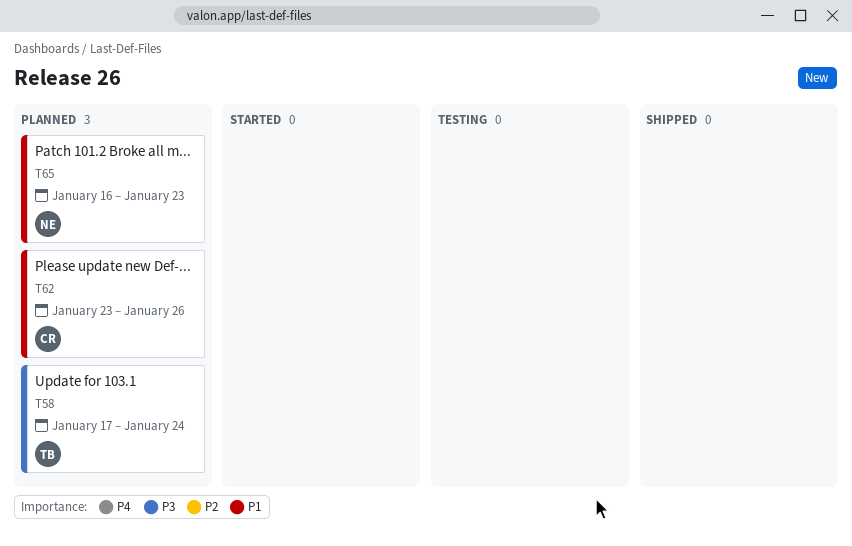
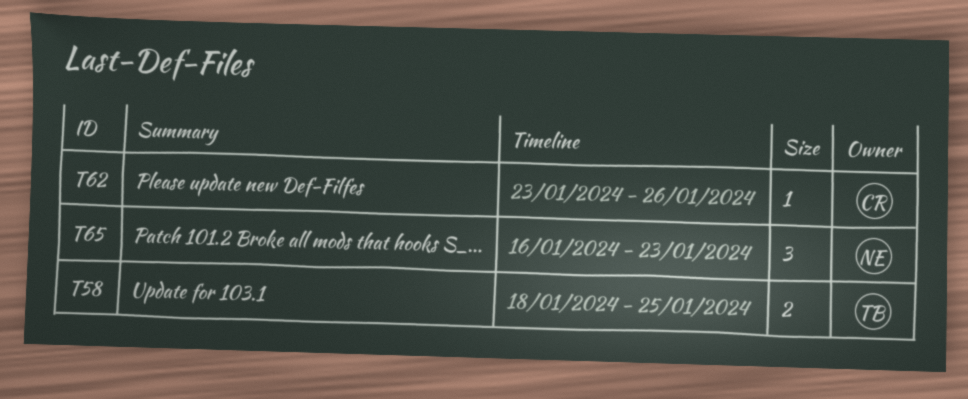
T58, start: Jan 17 -> Jan 18
T58, due: Jan 24 -> Jan 25

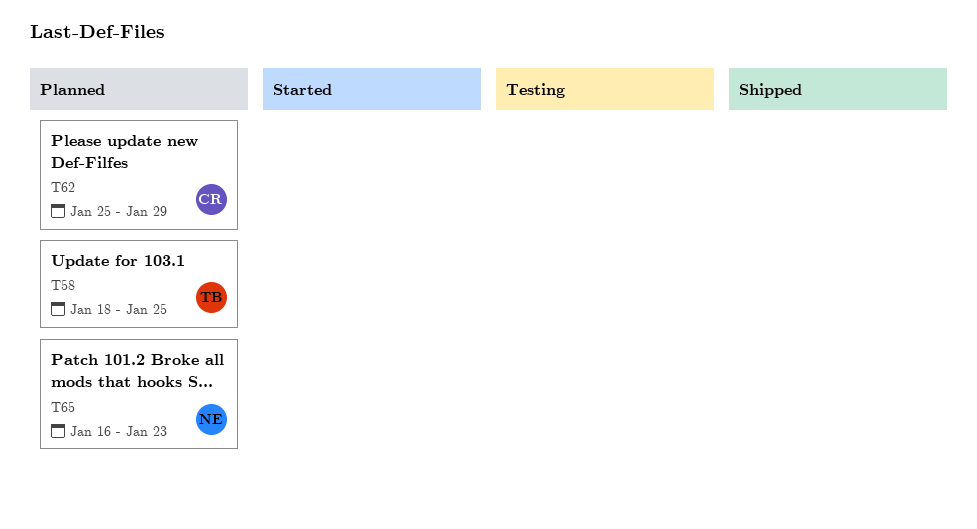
T62, start: Jan 23 -> Jan 25
T62, due: Jan 26 -> Jan 29

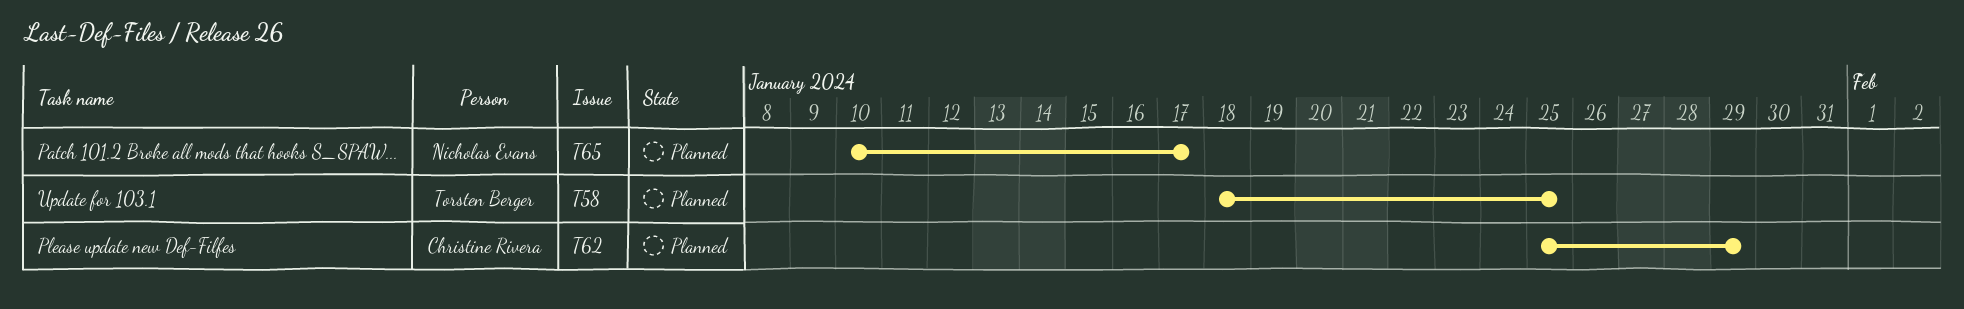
T65, start: Jan 16 -> Jan 10
T65, due: Jan 23 -> Jan 17

